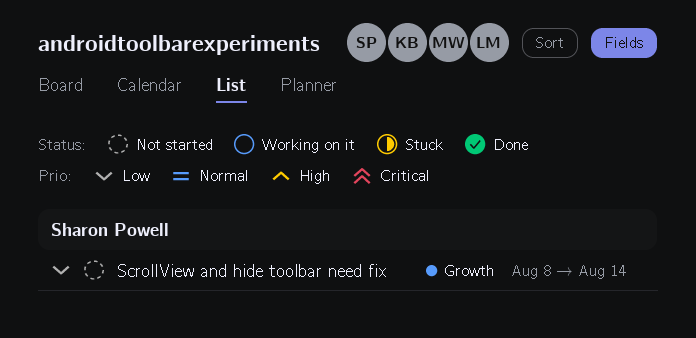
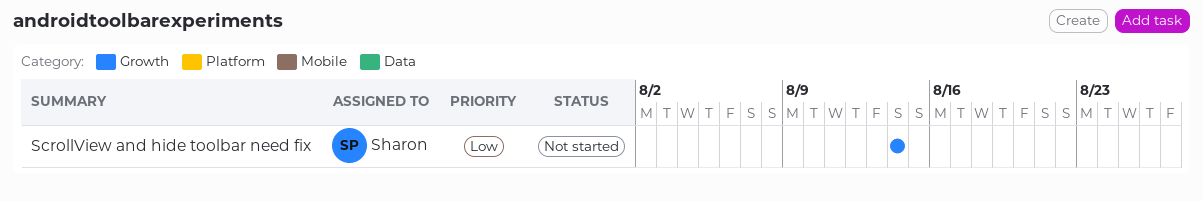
ScrollView and hide toolbar need fix, start: Aug 8 -> Aug 14

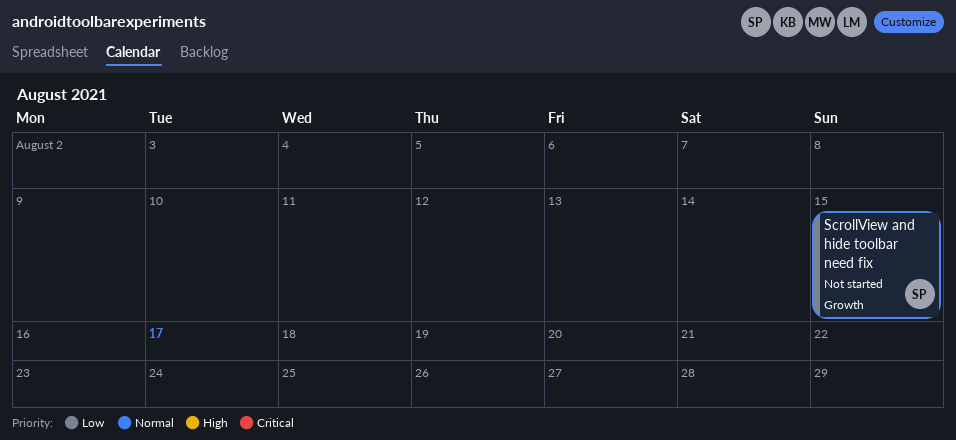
ScrollView and hide toolbar need fix, due: Aug 14 -> Aug 15

